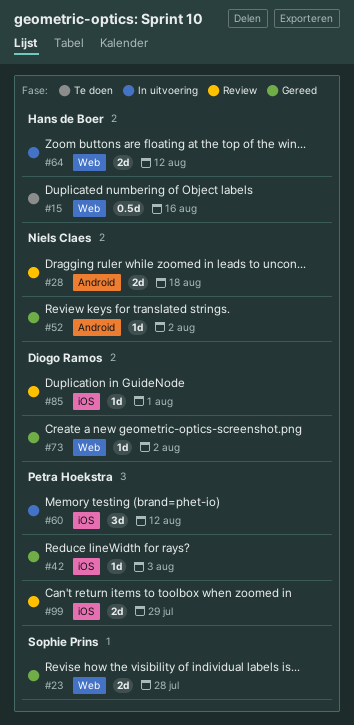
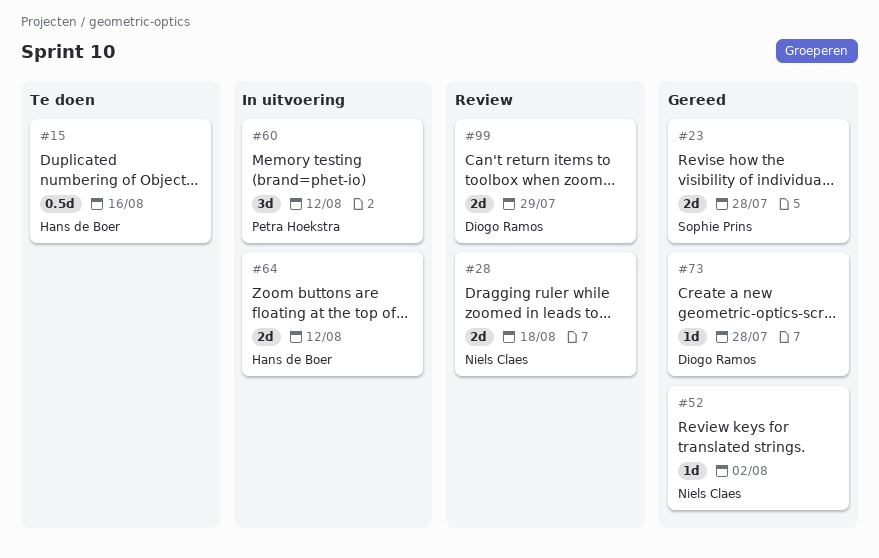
#42: present -> none
#73, due: Aug 2 -> Jul 28
#85: present -> none
#99, owner: Petra Hoekstra -> Diogo Ramos

